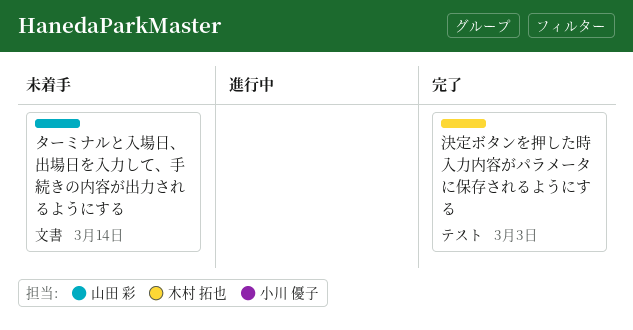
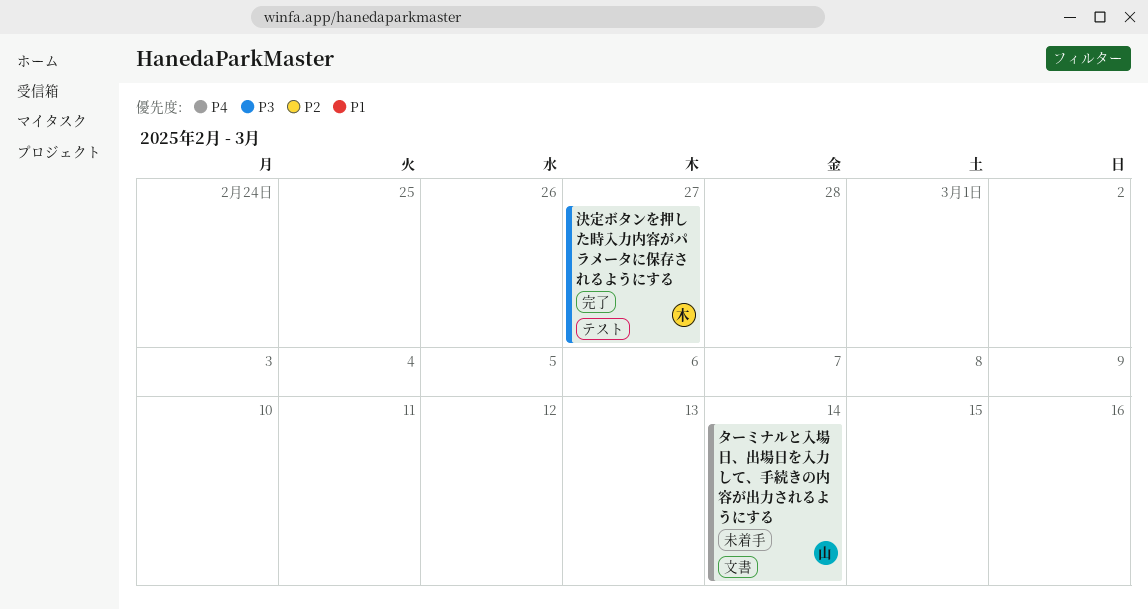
決定ボタンを押した時入力内容がパラメータに保存されるようにする, due: Mar 3 -> Feb 27

